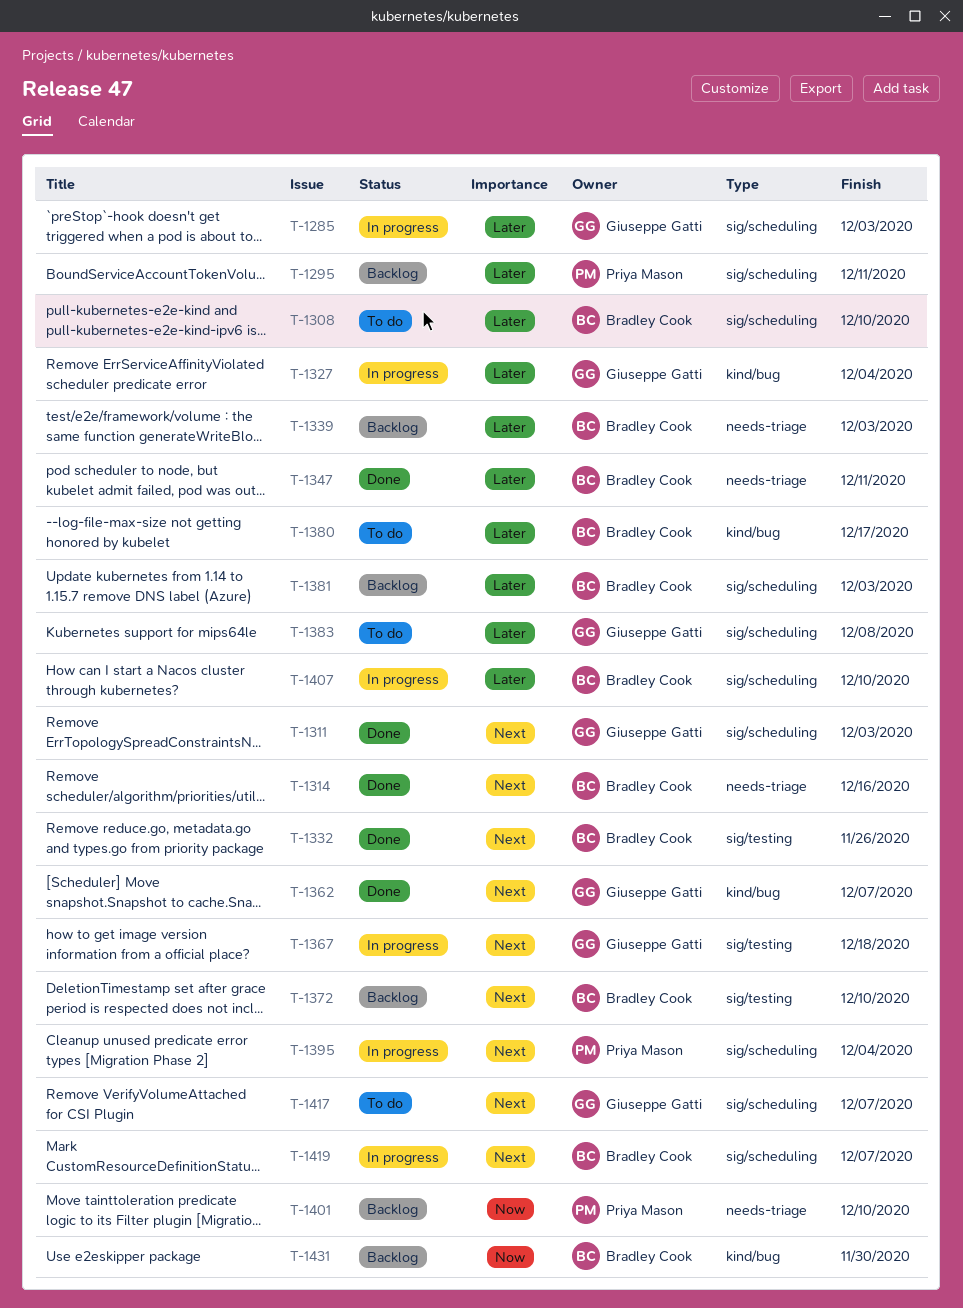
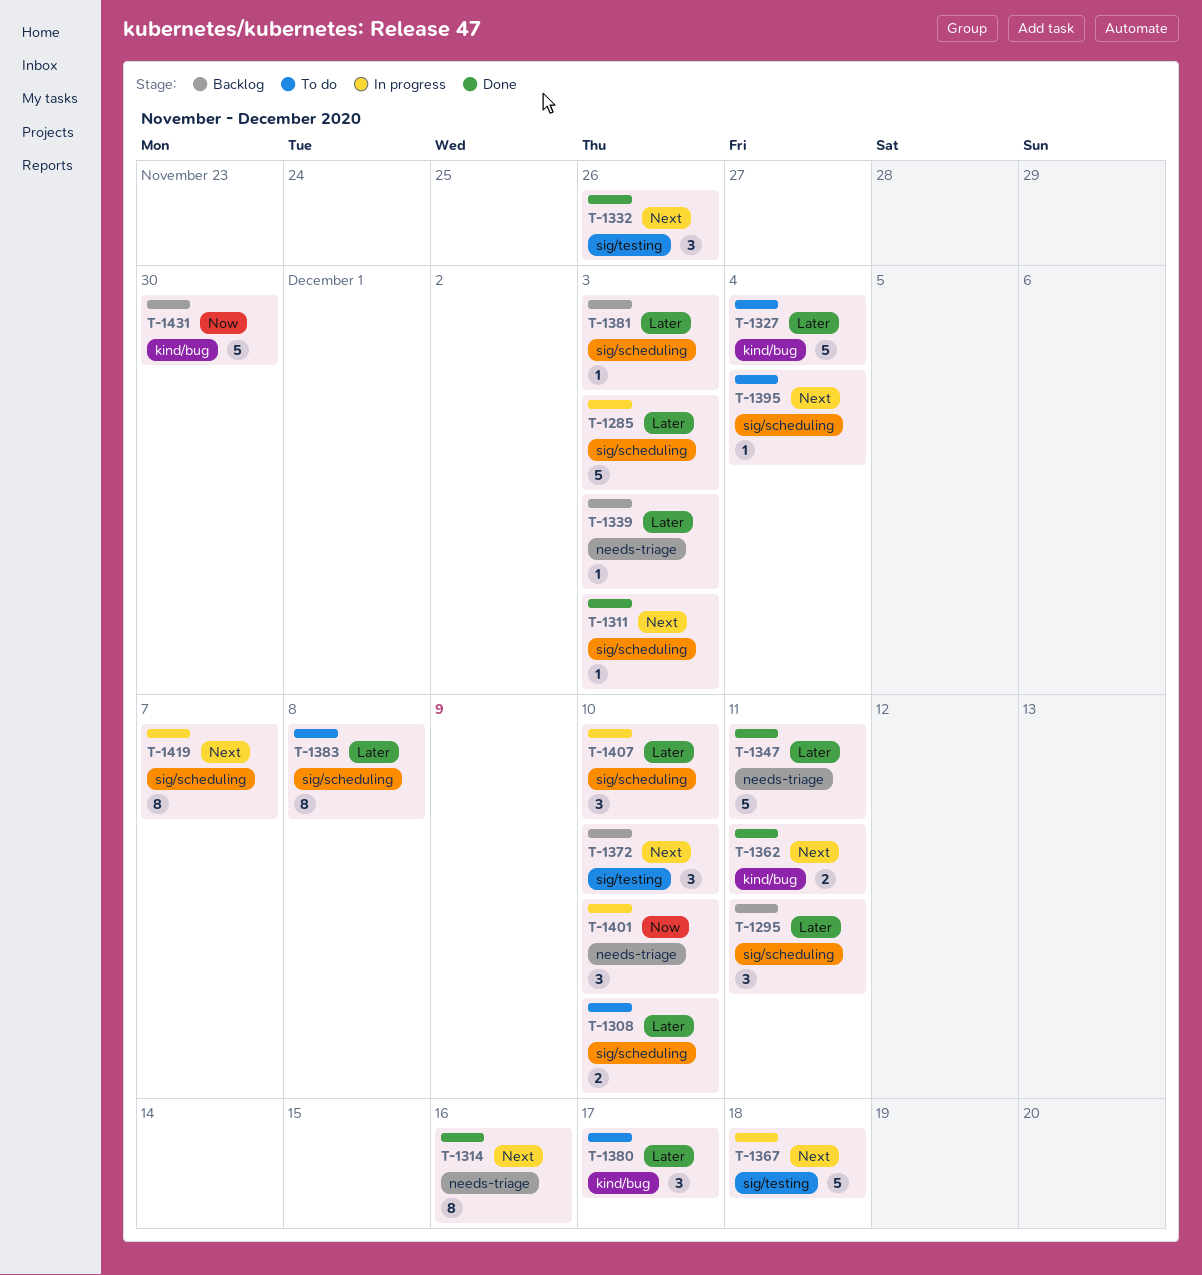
T-1327, status: In progress -> To do
T-1362, due: Dec 7 -> Dec 11
T-1395, status: In progress -> To do
T-1401, status: Backlog -> In progress
T-1417: present -> none

